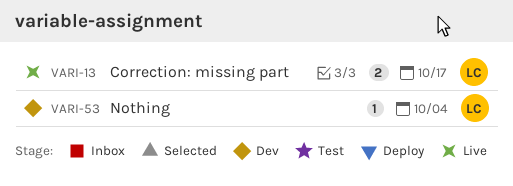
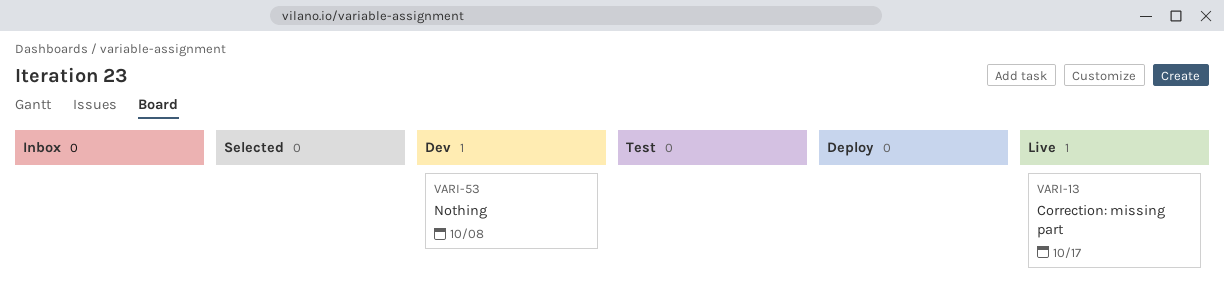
VARI-53, due: Oct 4 -> Oct 8

